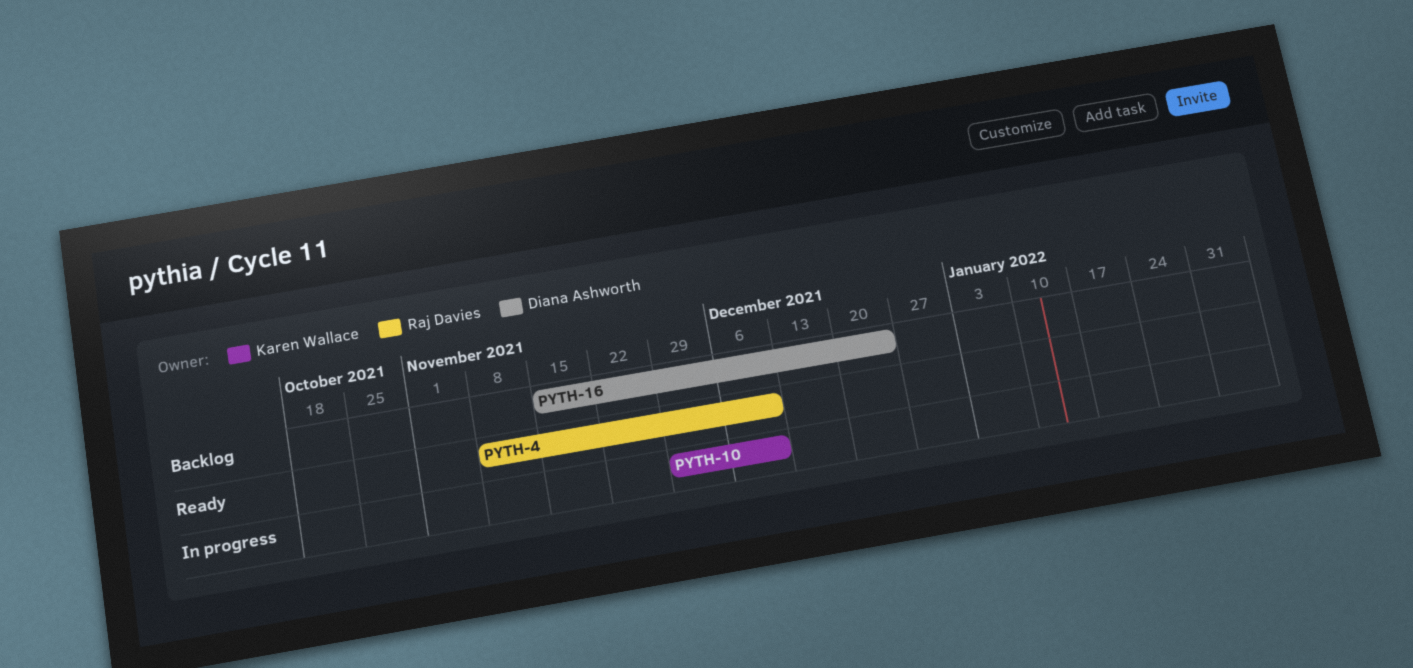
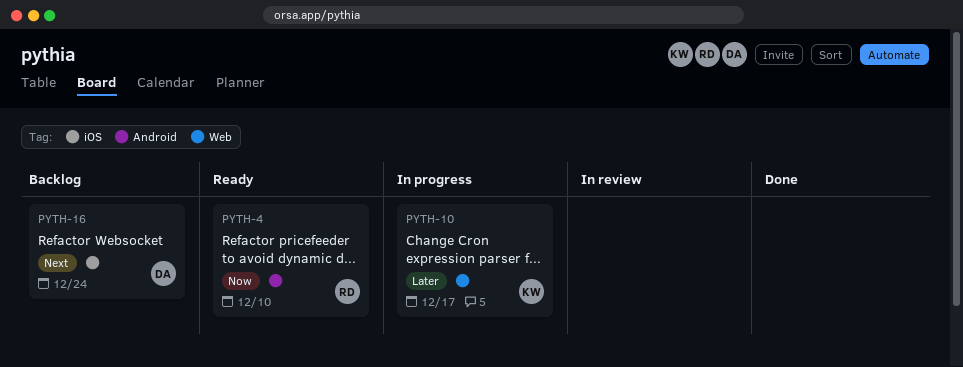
PYTH-10, due: Dec 10 -> Dec 17

